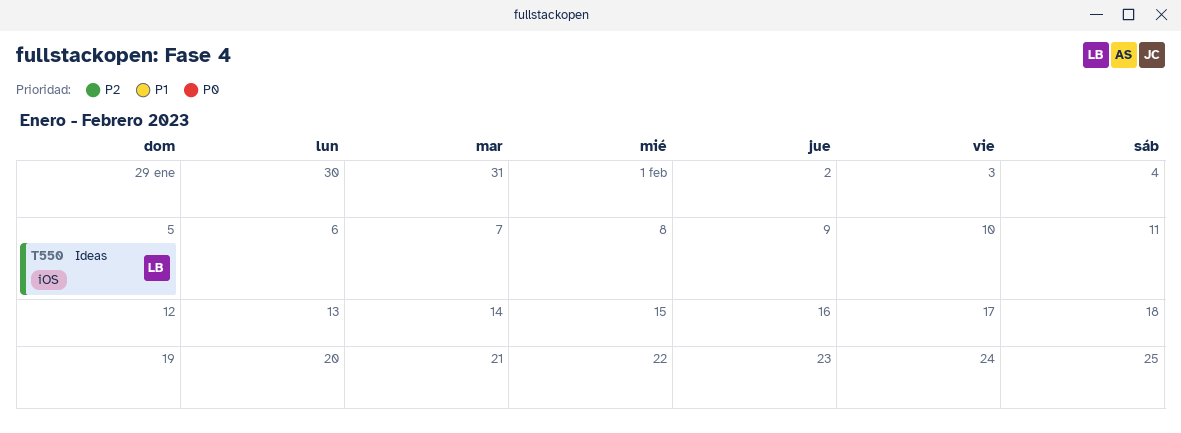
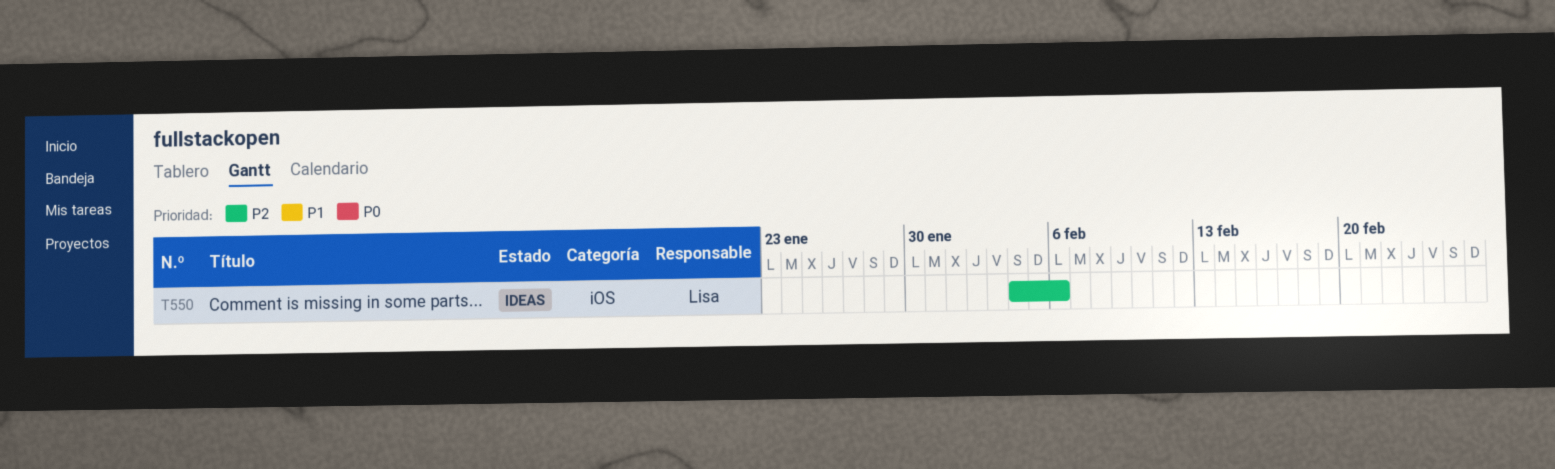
T550, due: Feb 5 -> Feb 6

